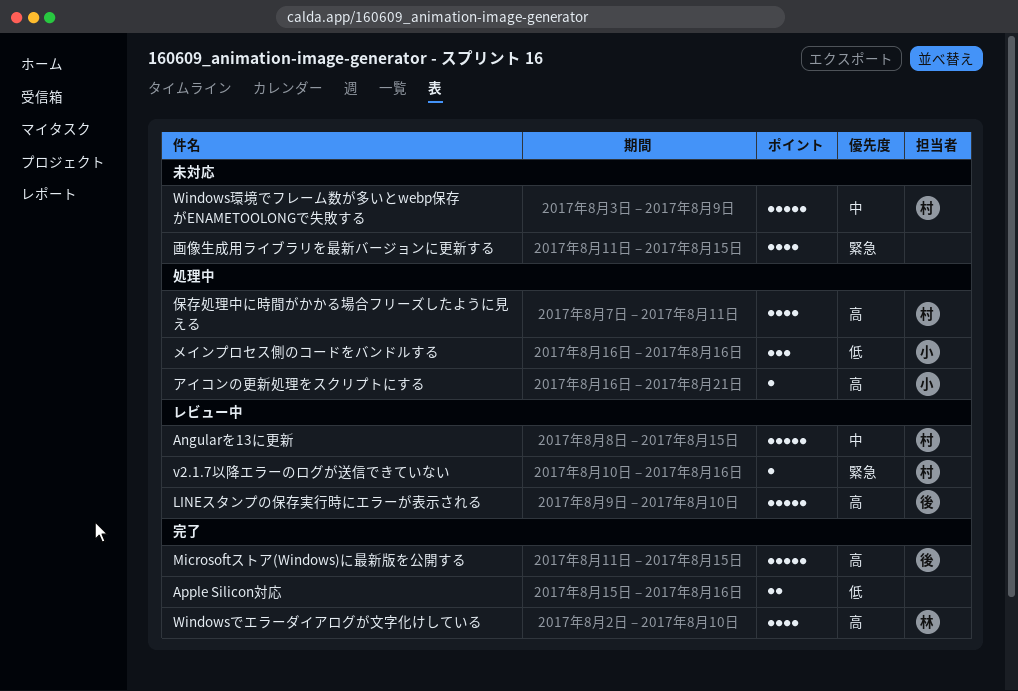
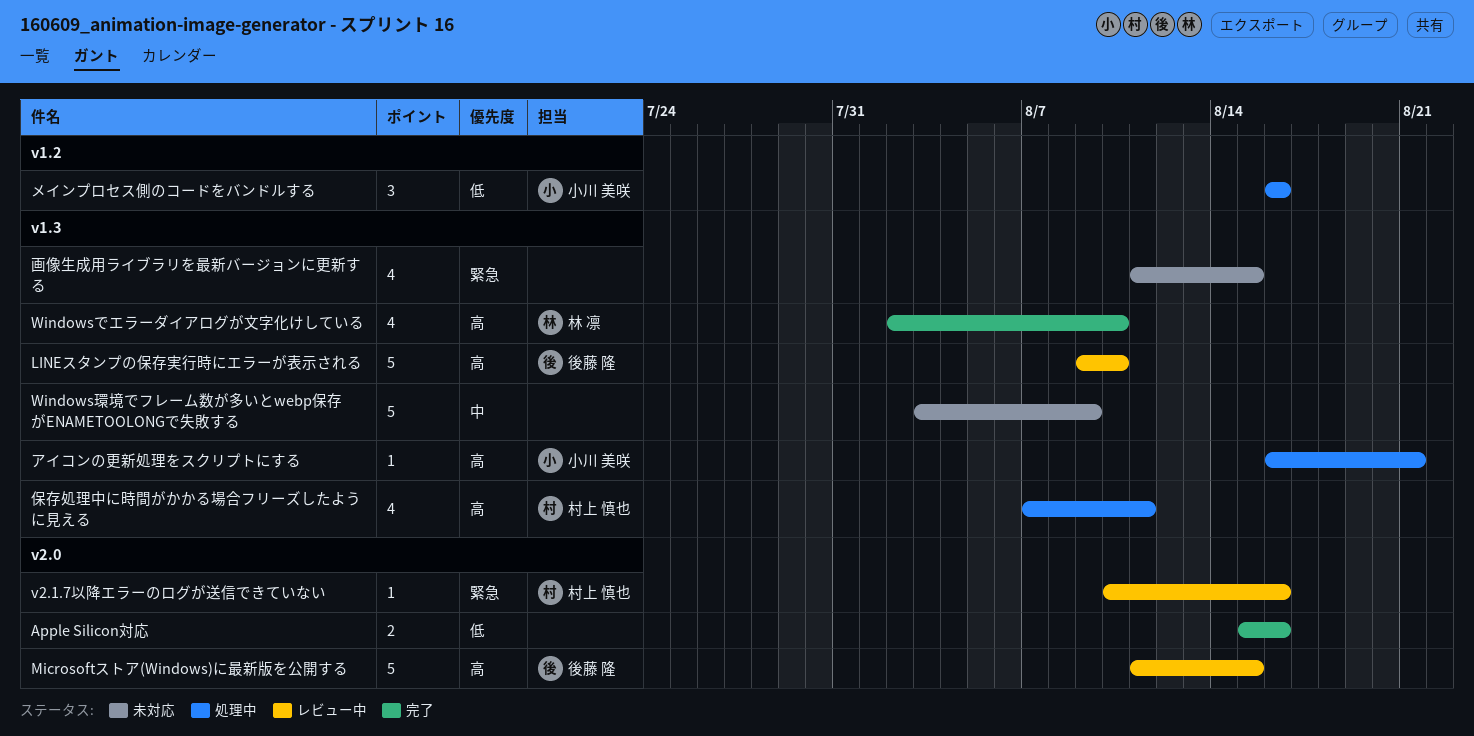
Angularを13に更新: present -> none
Microsoftストア(Windows)に最新版を公開する, status: 完了 -> レビュー中
Windows環境でフレーム数が多いとwebp保存がENAMETOOLONGで失敗する, owner: 村上 慎也 -> none

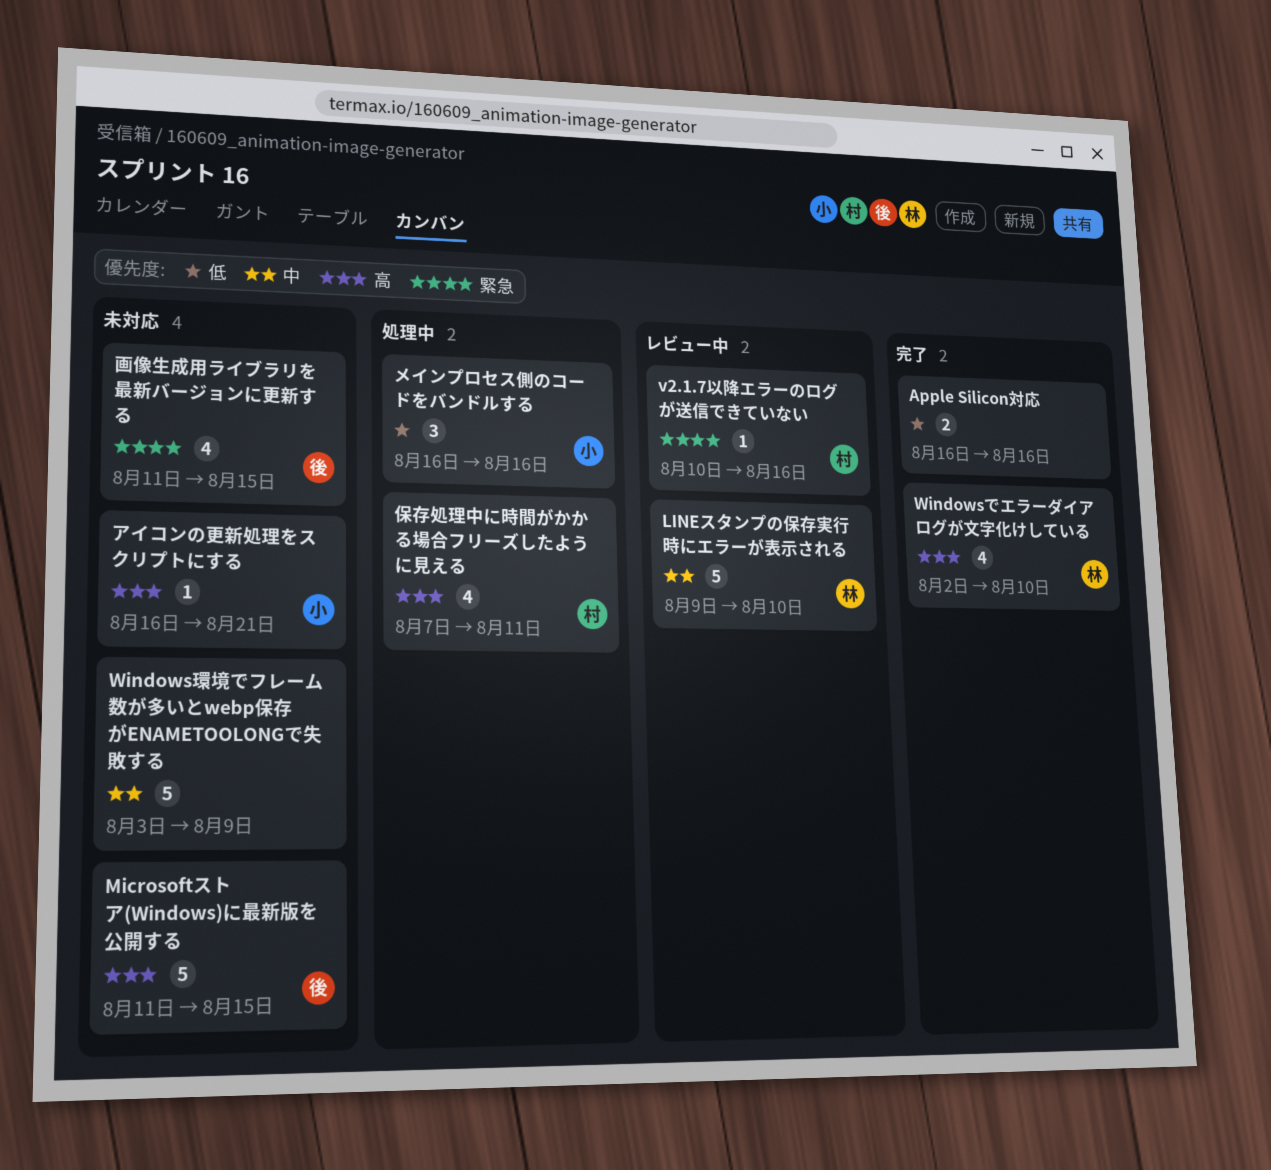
Apple Silicon対応, start: Aug 15 -> Aug 16
LINEスタンプの保存実行時にエラーが表示される, owner: 後藤 隆 -> 林 凛
LINEスタンプの保存実行時にエラーが表示される, priority: 高 -> 中
Microsoftストア(Windows)に最新版を公開する, status: レビュー中 -> 未対応
アイコンの更新処理をスクリプトにする, status: 処理中 -> 未対応
画像生成用ライブラリを最新バージョンに更新する, owner: none -> 後藤 隆

